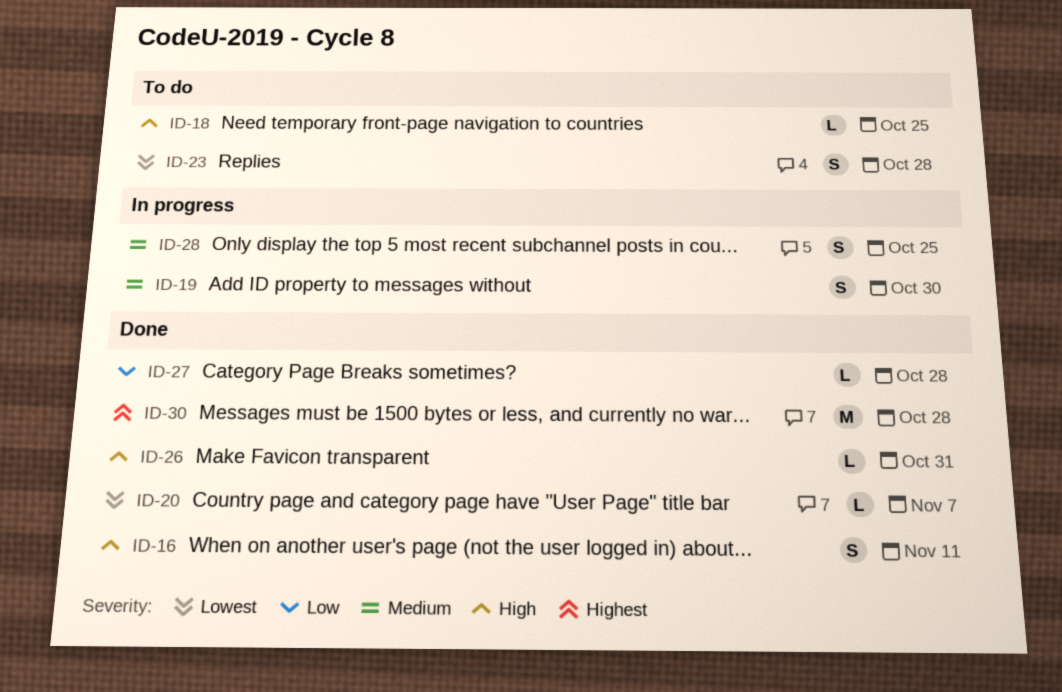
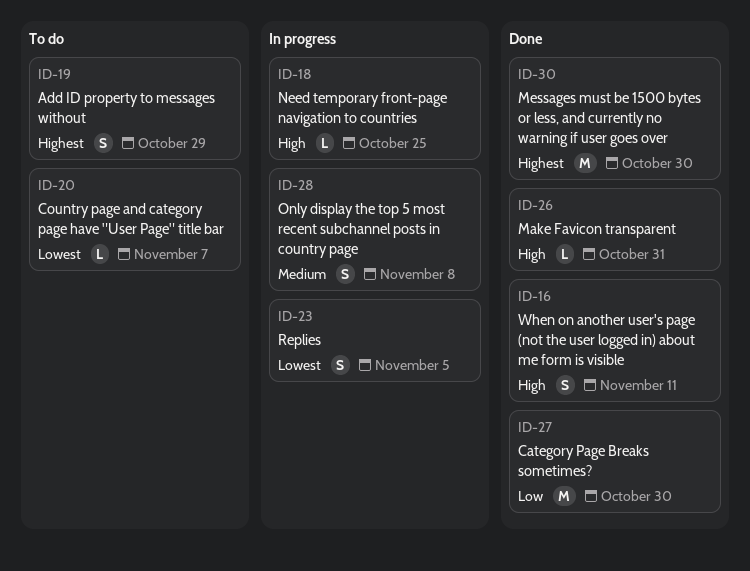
ID-18, status: To do -> In progress
ID-19, status: In progress -> To do
ID-19, priority: Medium -> Highest
ID-19, due: Oct 30 -> Oct 29
ID-20, status: Done -> To do
ID-23, status: To do -> In progress
ID-23, due: Oct 28 -> Nov 5
ID-27, estimate: L -> M
ID-27, due: Oct 28 -> Oct 30
ID-28, due: Oct 25 -> Nov 8
ID-30, due: Oct 28 -> Oct 30

